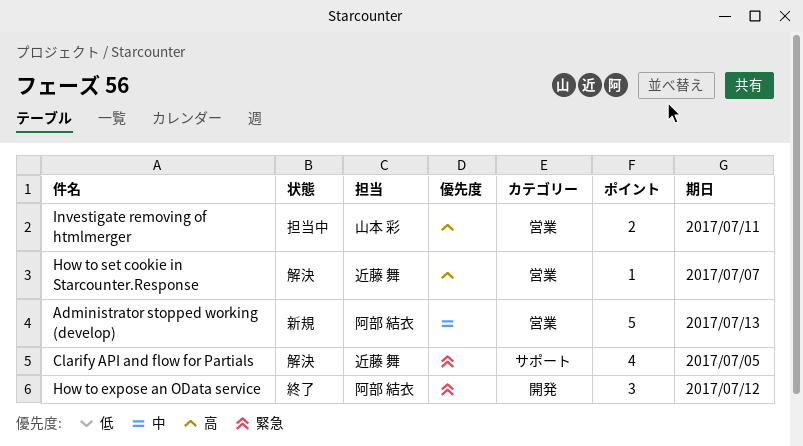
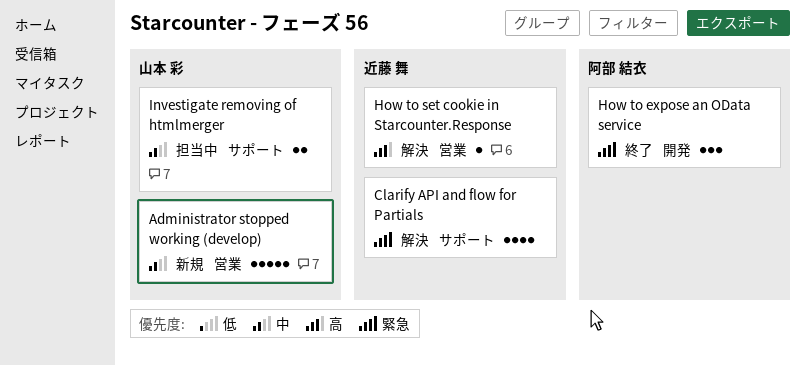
Administrator stopped working (develop), owner: 阿部 結衣 -> 山本 彩
Investigate removing of htmlmerger, priority: 高 -> 中
Investigate removing of htmlmerger, label: 営業 -> サポート

